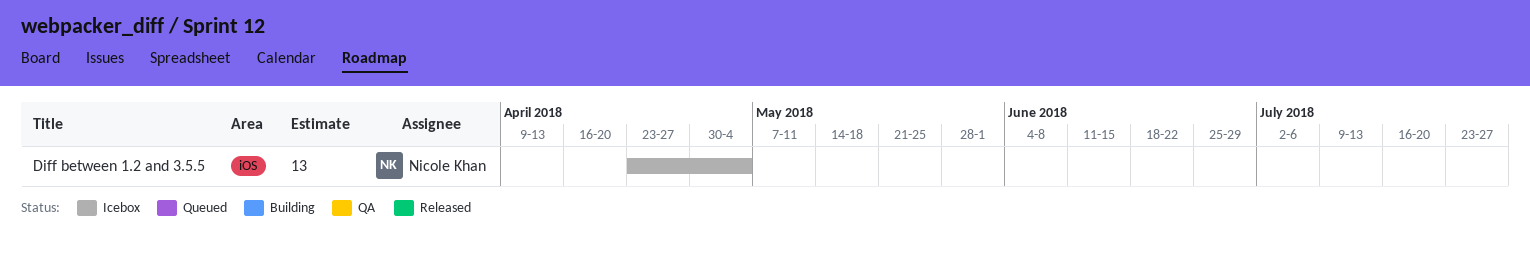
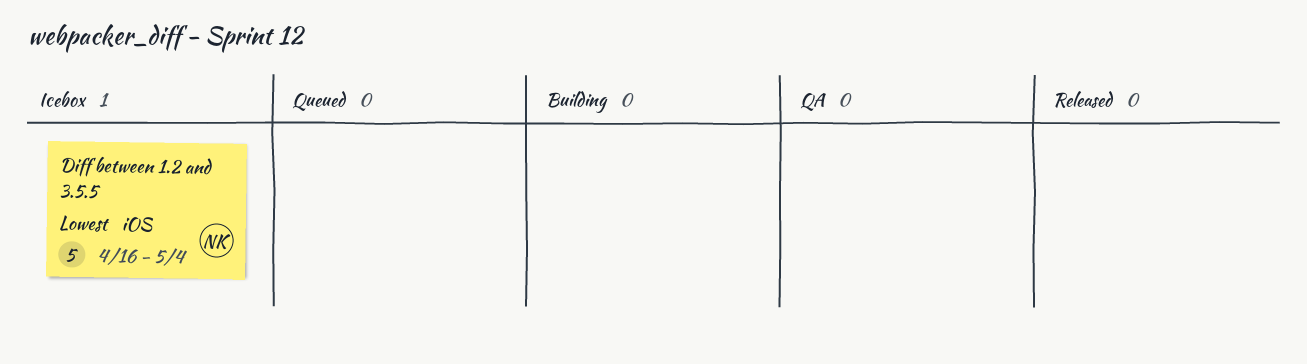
Diff between 1.2 and 3.5.5, estimate: 13 -> 5
Diff between 1.2 and 3.5.5, start: Apr 23 -> Apr 16

